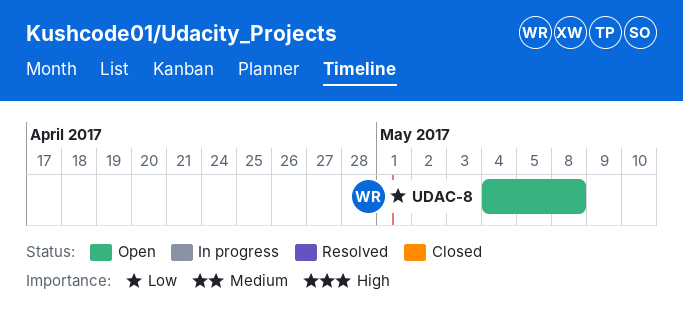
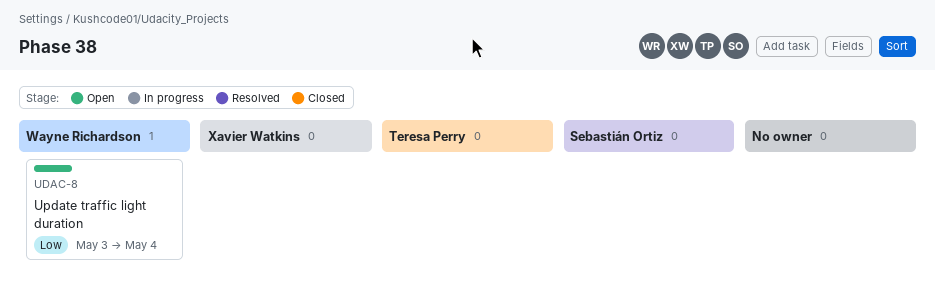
UDAC-8, start: May 4 -> May 3
UDAC-8, due: May 8 -> May 4

